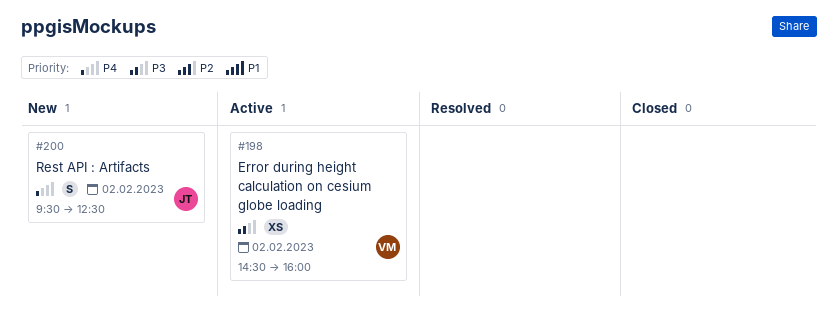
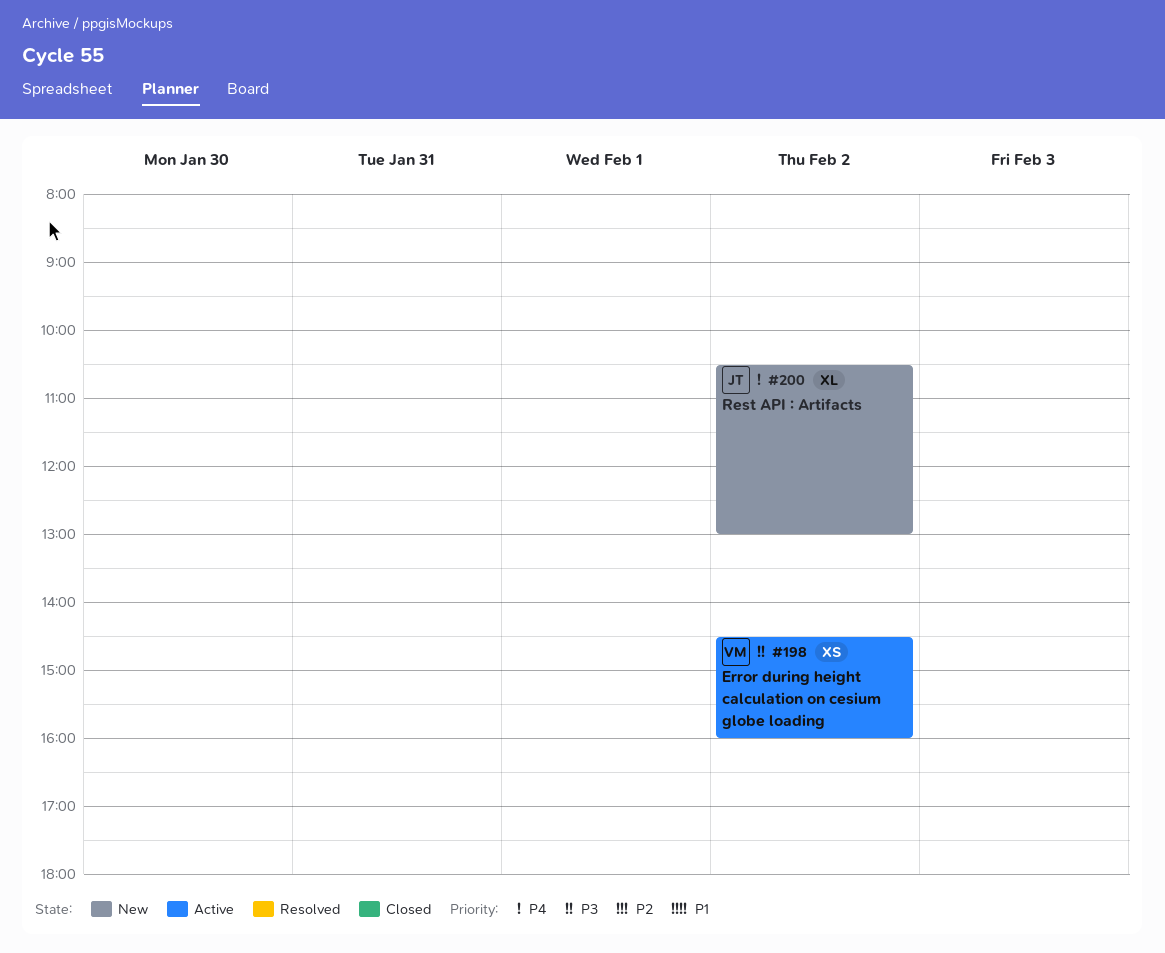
#200, estimate: S -> XL
#200, begins: 09:30 -> 10:30
#200, ends: 12:30 -> 13:00

